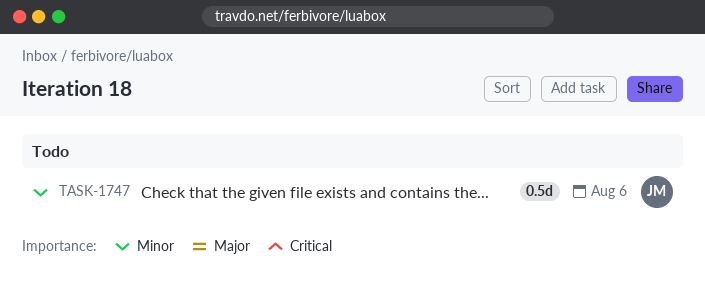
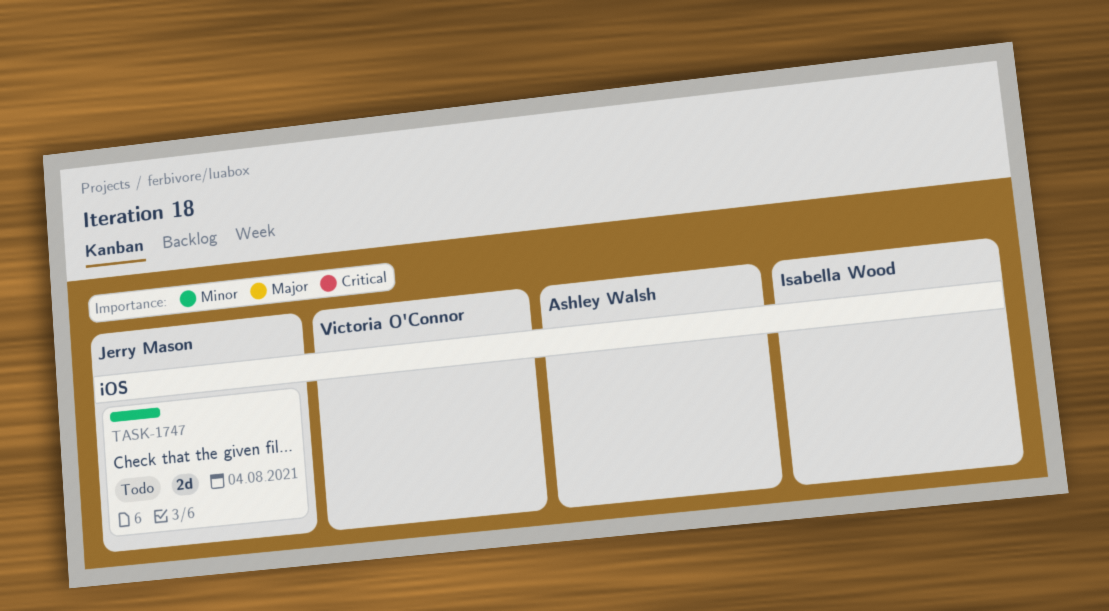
TASK-1747, estimate: 0.5d -> 2d
TASK-1747, due: Aug 6 -> Aug 4

